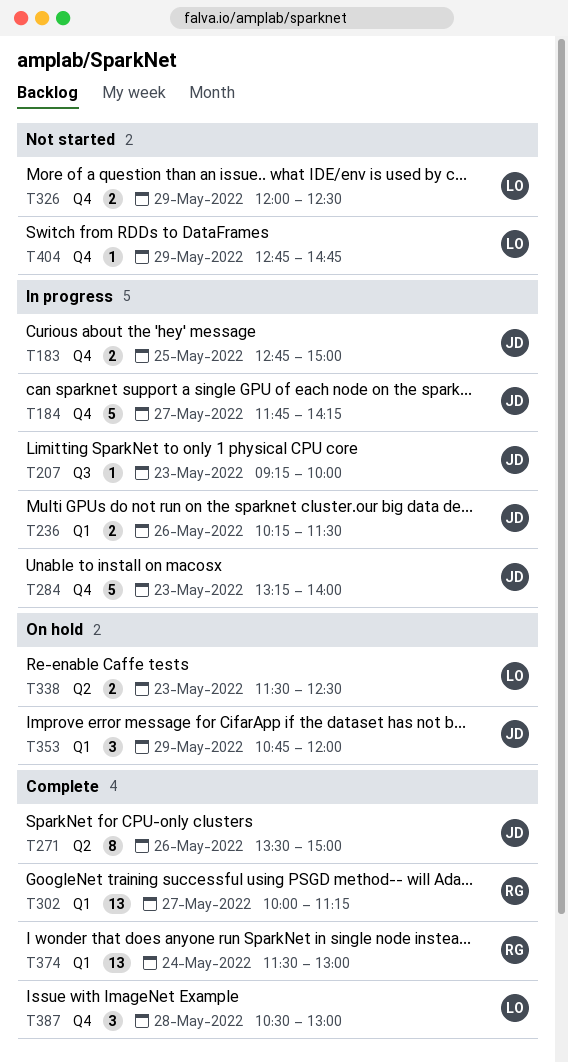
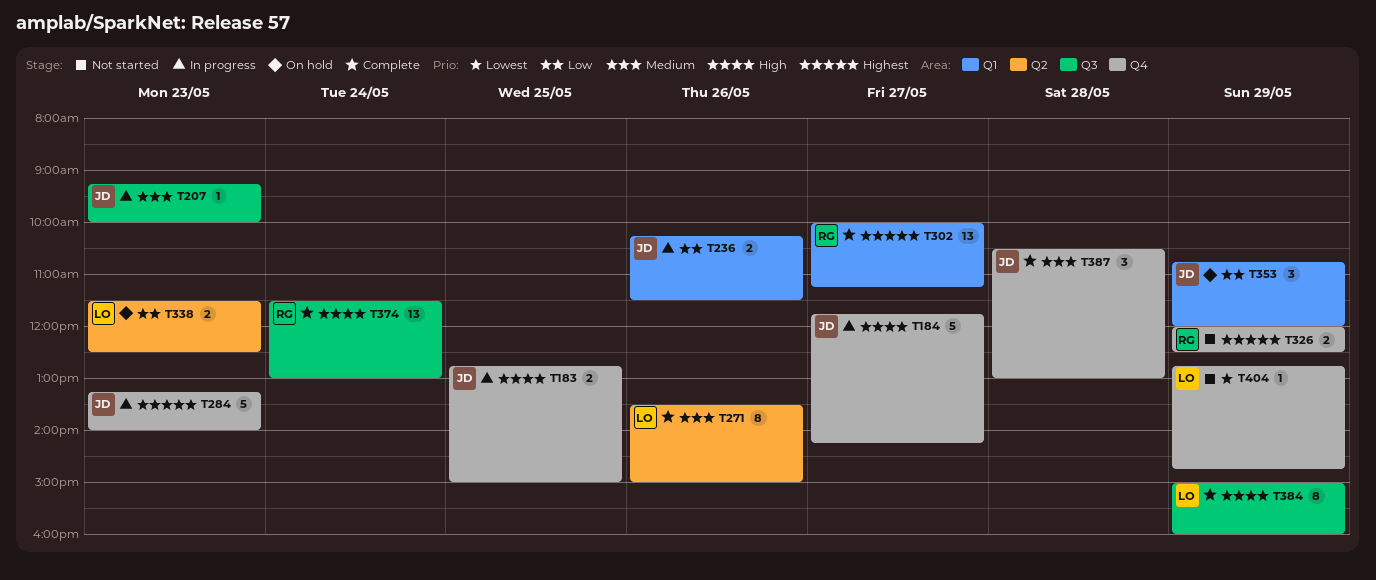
T271, owner: JD -> LO
T326, owner: LO -> RG
T374, label: Q1 -> Q3
T384: none -> present
T387, owner: LO -> JD

